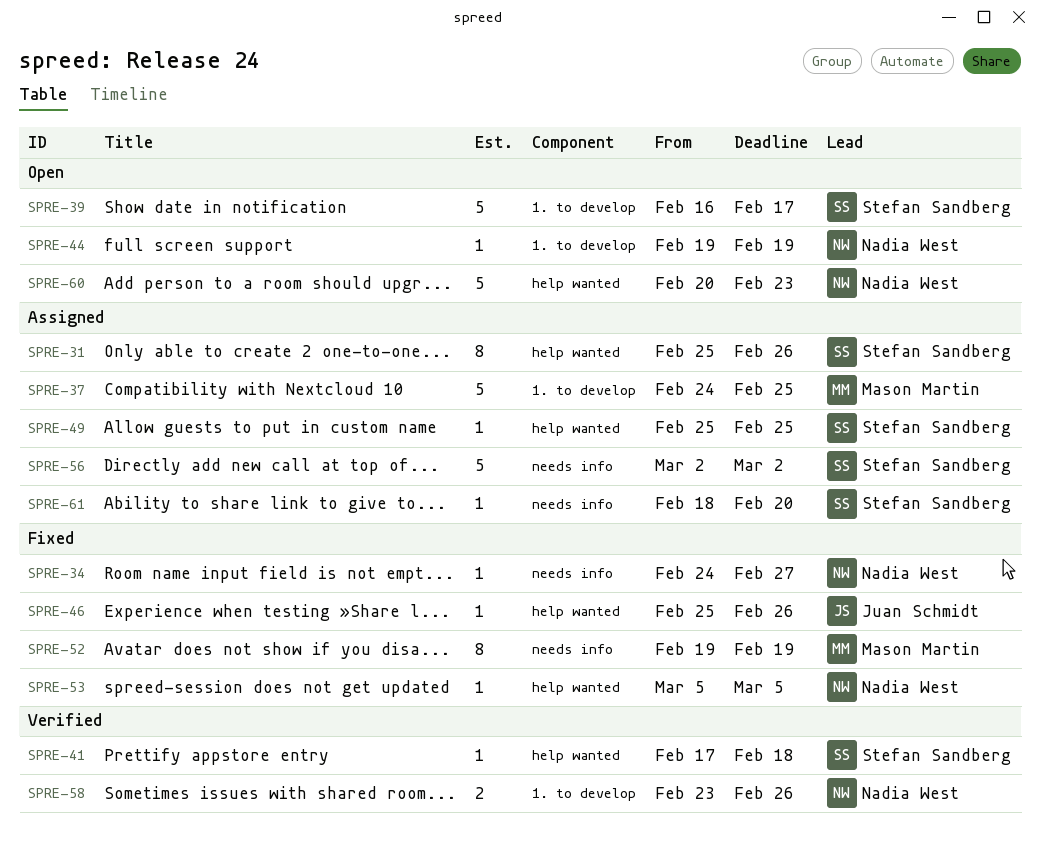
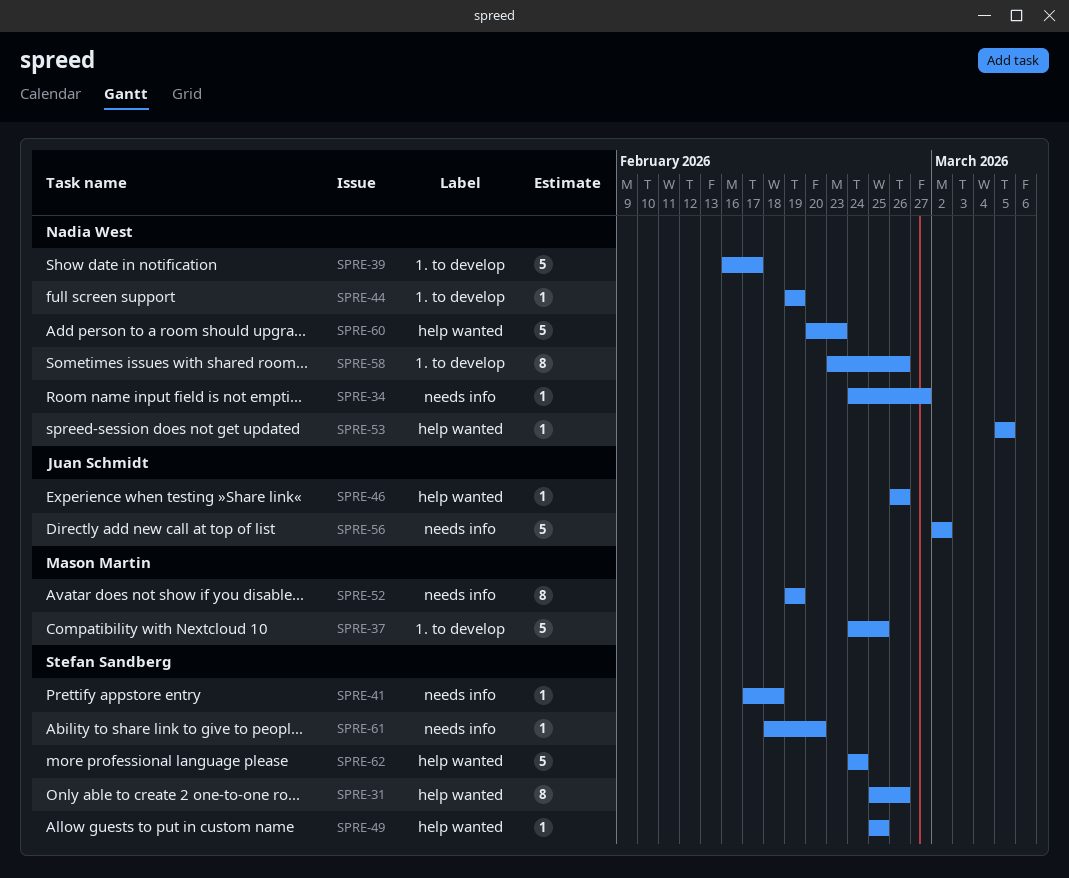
SPRE-39, owner: Stefan Sandberg -> Nadia West
SPRE-41, label: help wanted -> needs info
SPRE-46, start: Feb 25 -> Feb 26
SPRE-56, owner: Stefan Sandberg -> Juan Schmidt
SPRE-58, estimate: 2 -> 8
SPRE-62: none -> present

